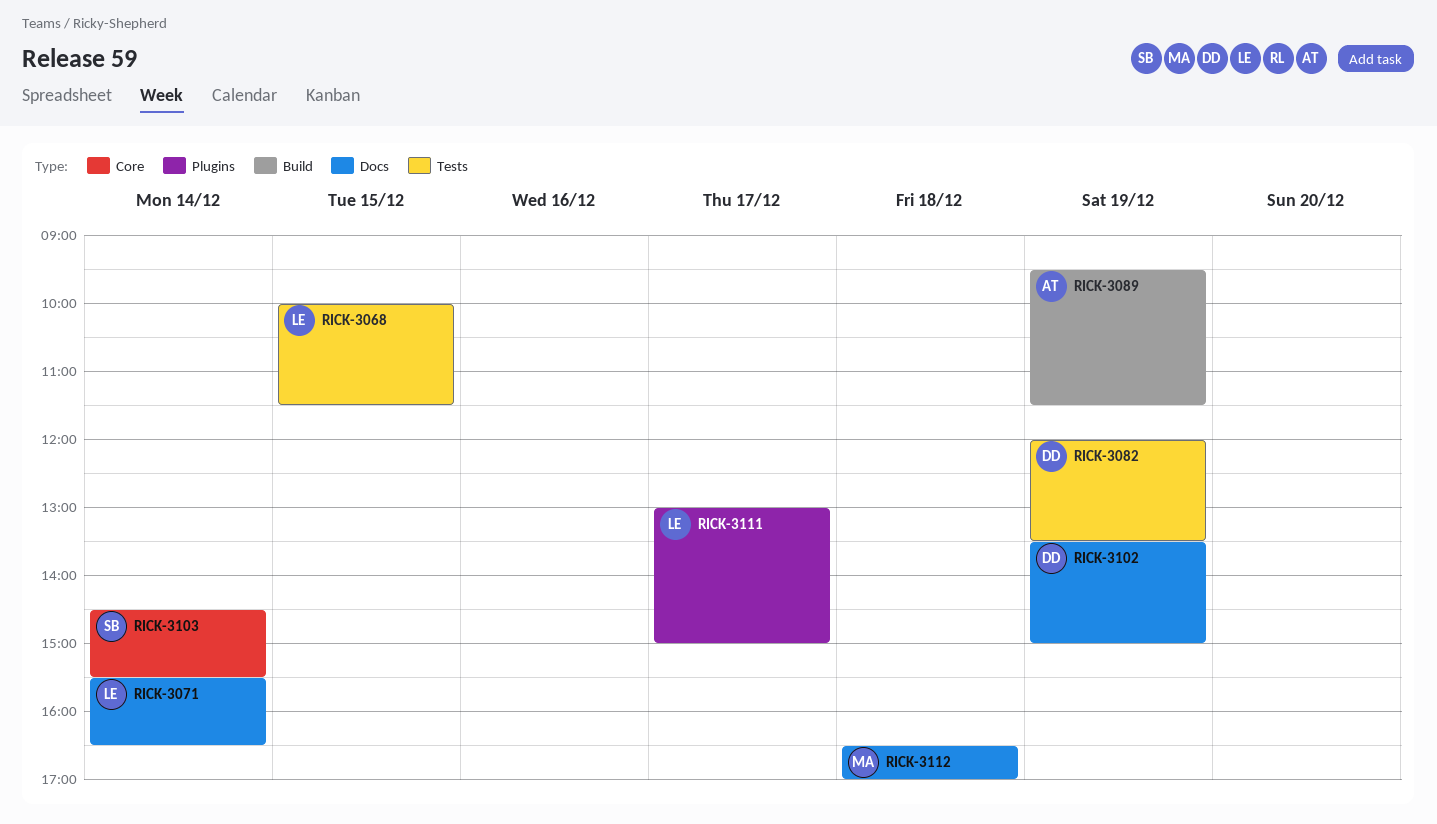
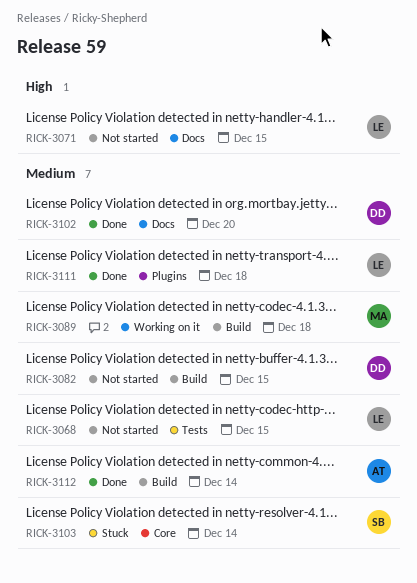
RICK-3071, day: Dec 14 -> Dec 15
RICK-3082, label: Tests -> Build
RICK-3082, day: Dec 19 -> Dec 15
RICK-3089, owner: AT -> MA
RICK-3089, day: Dec 19 -> Dec 18
RICK-3102, day: Dec 19 -> Dec 20
RICK-3111, day: Dec 17 -> Dec 18
RICK-3112, owner: MA -> AT
RICK-3112, label: Docs -> Build
RICK-3112, day: Dec 18 -> Dec 14

